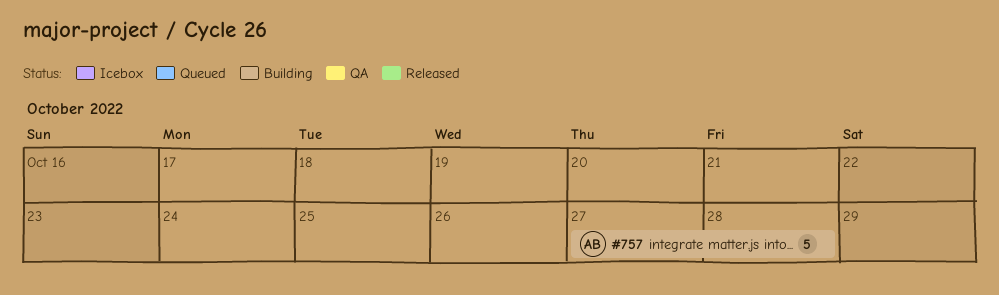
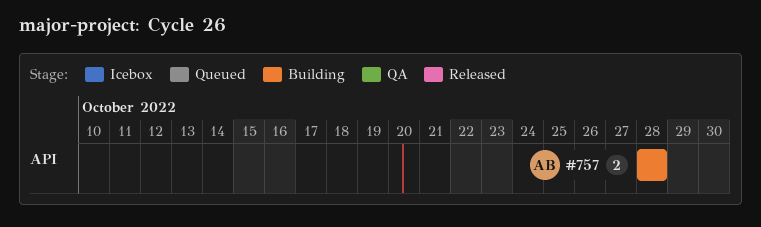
#757, estimate: 5 -> 2
#757, start: Oct 27 -> Oct 28

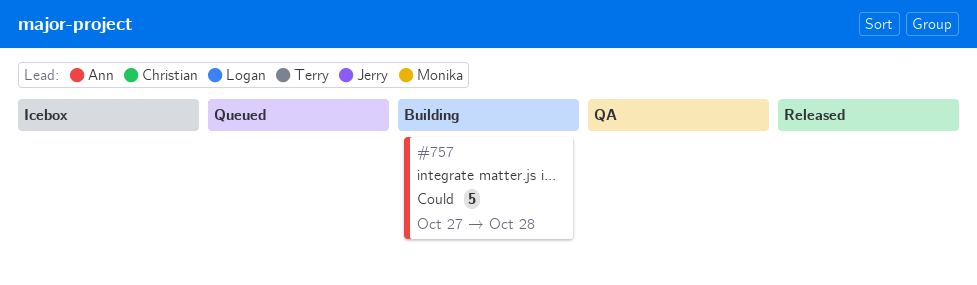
#757, estimate: 2 -> 5
#757, start: Oct 28 -> Oct 27

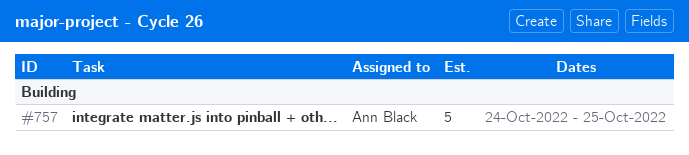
#757, start: Oct 27 -> Oct 24
#757, due: Oct 28 -> Oct 25

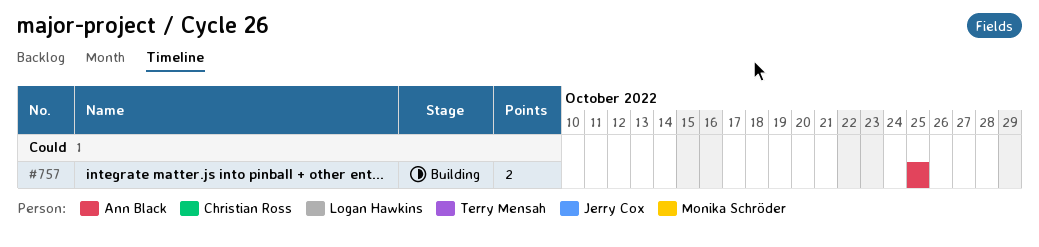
#757, estimate: 5 -> 2
#757, start: Oct 24 -> Oct 25

